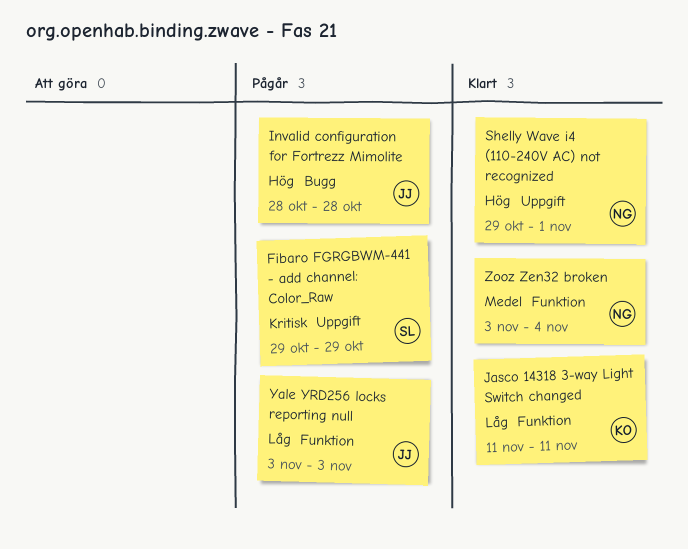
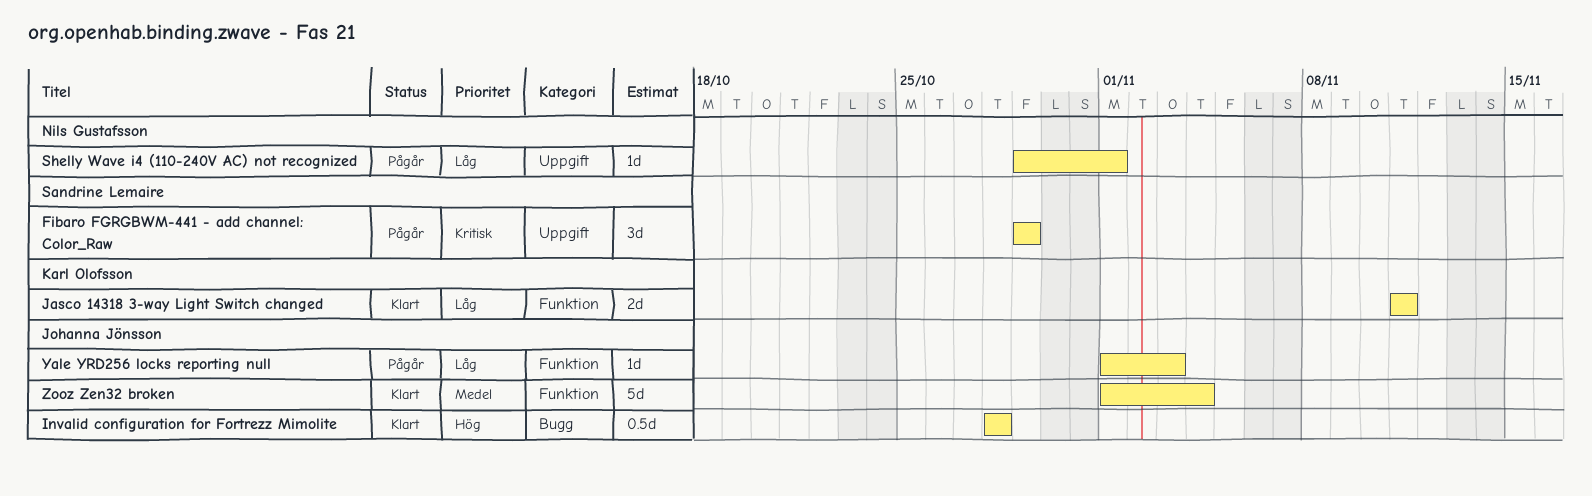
Invalid configuration for Fortrezz Mimolite, status: Pågår -> Klart
Shelly Wave i4 (110-240V AC) not recognized, status: Klart -> Pågår
Shelly Wave i4 (110-240V AC) not recognized, priority: Hög -> Låg
Yale YRD256 locks reporting null, start: Nov 3 -> Nov 1
Zooz Zen32 broken, owner: Nils Gustafsson -> Johanna Jönsson
Zooz Zen32 broken, start: Nov 3 -> Nov 1

